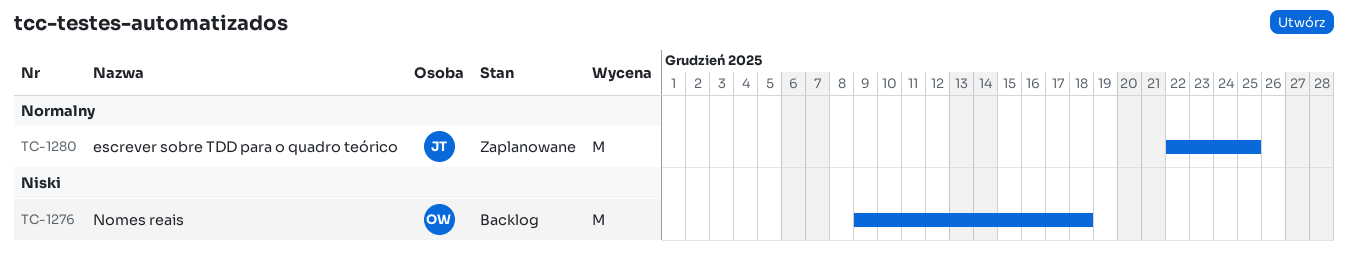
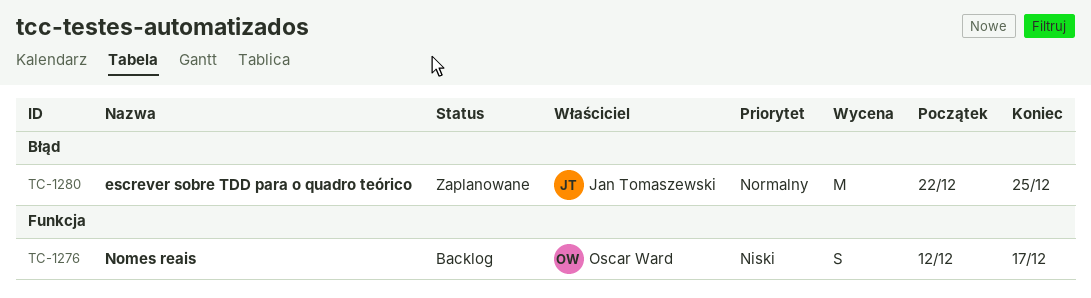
TC-1276, estimate: M -> S
TC-1276, start: Dec 9 -> Dec 12
TC-1276, due: Dec 18 -> Dec 17

